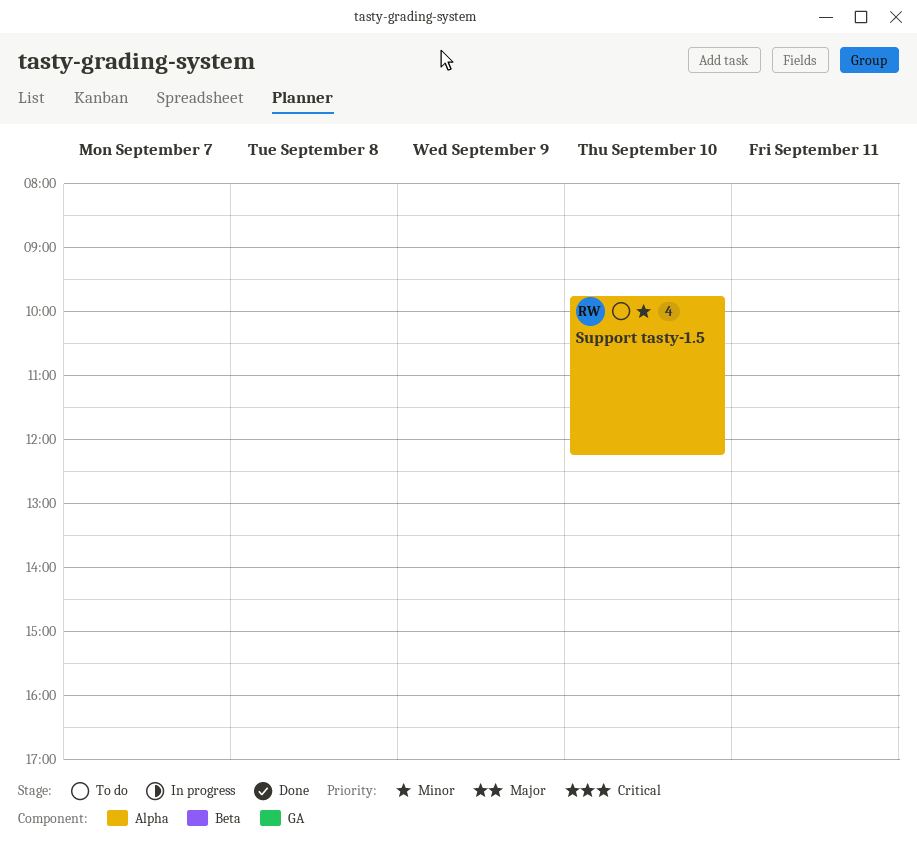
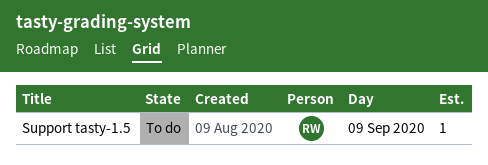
Support tasty-1.5, estimate: 4 -> 1
Support tasty-1.5, day: Sep 10 -> Sep 9

